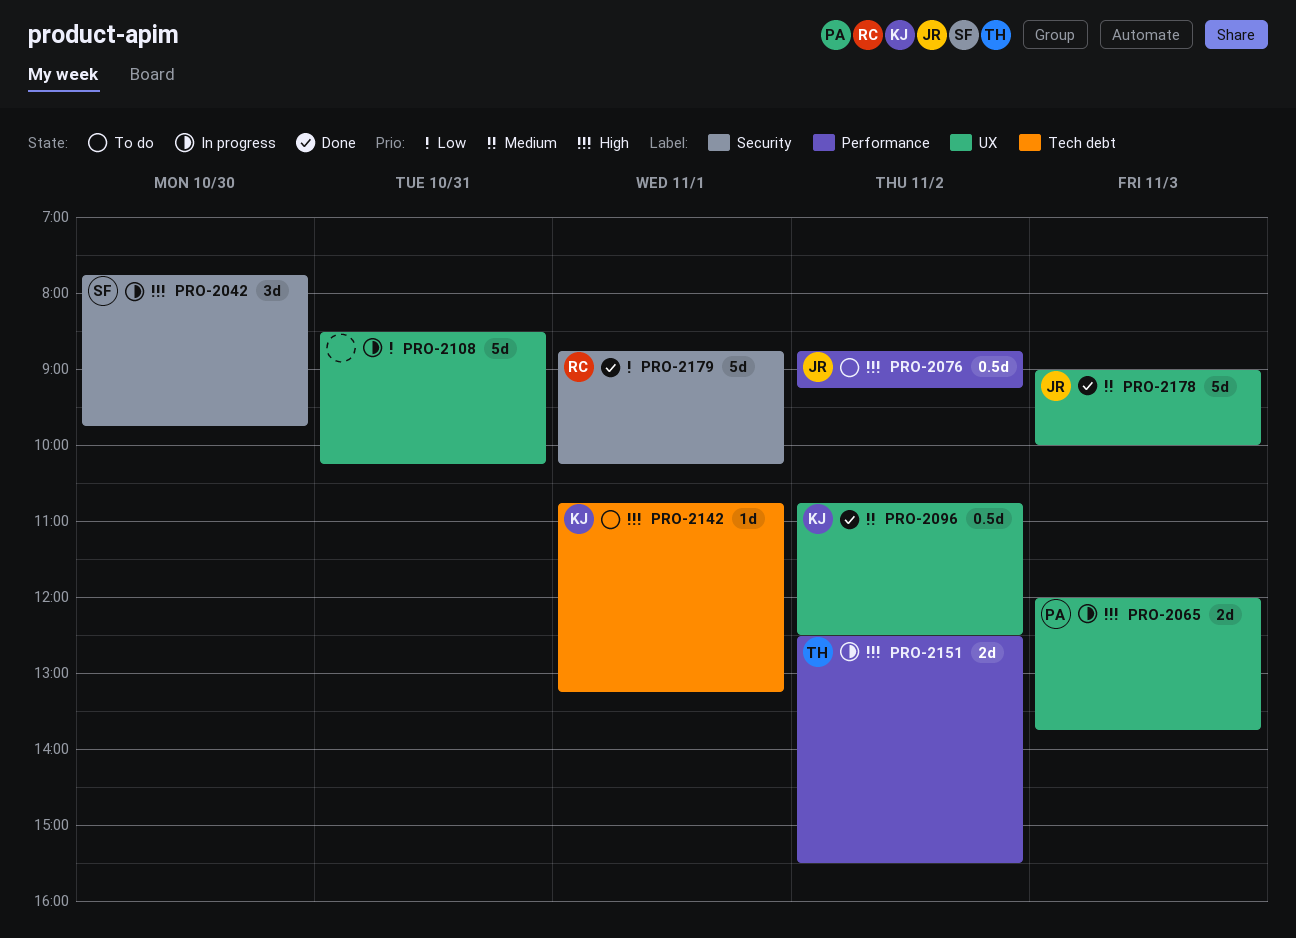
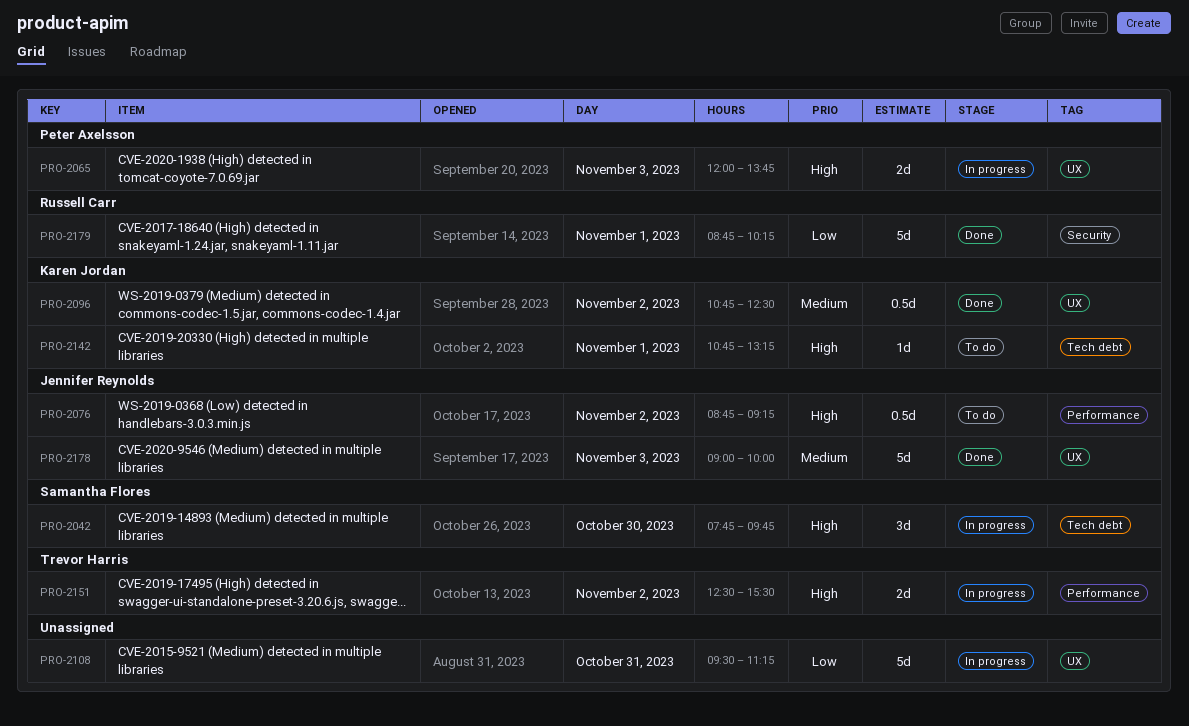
PRO-2042, label: Security -> Tech debt
PRO-2108, begins: 08:30 -> 09:30
PRO-2108, ends: 10:15 -> 11:15

